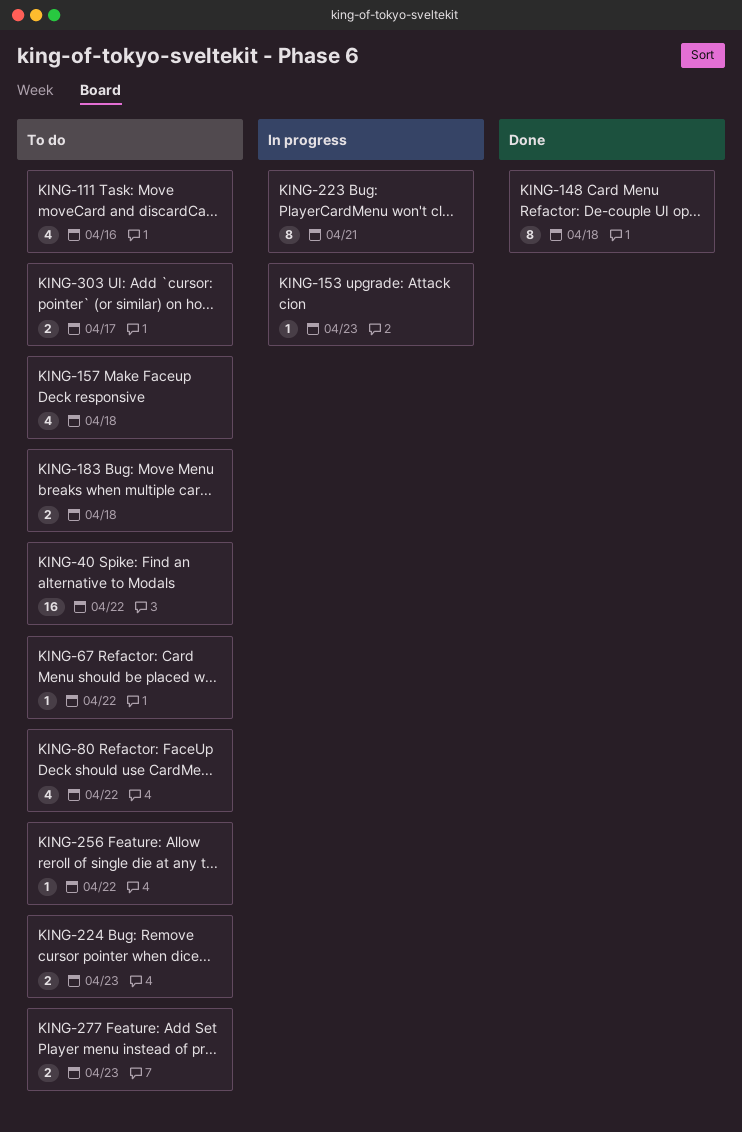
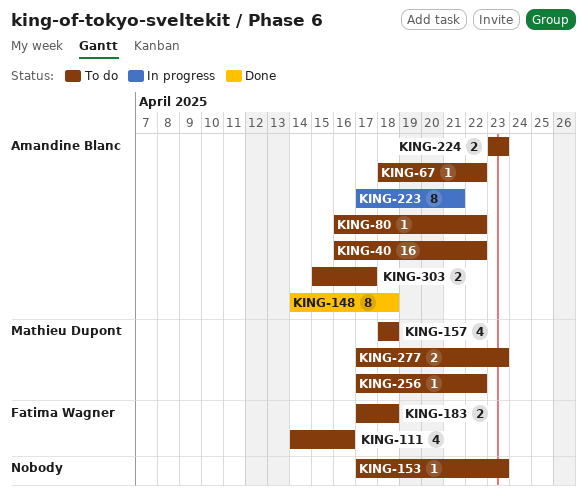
KING-80, estimate: 4 -> 1
KING-153, status: In progress -> To do

